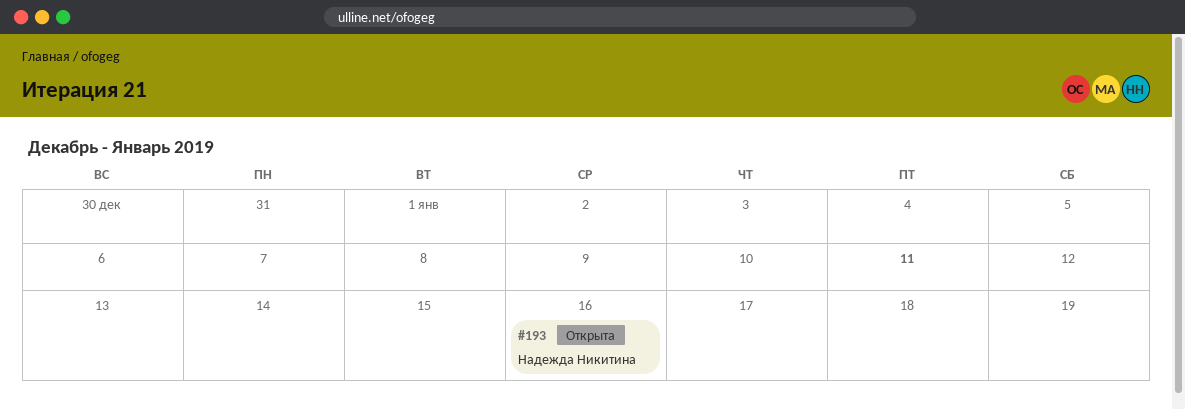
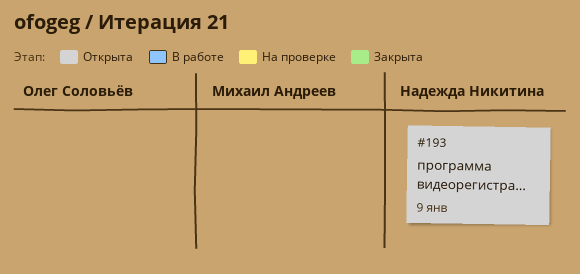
#193, due: Jan 16 -> Jan 9

